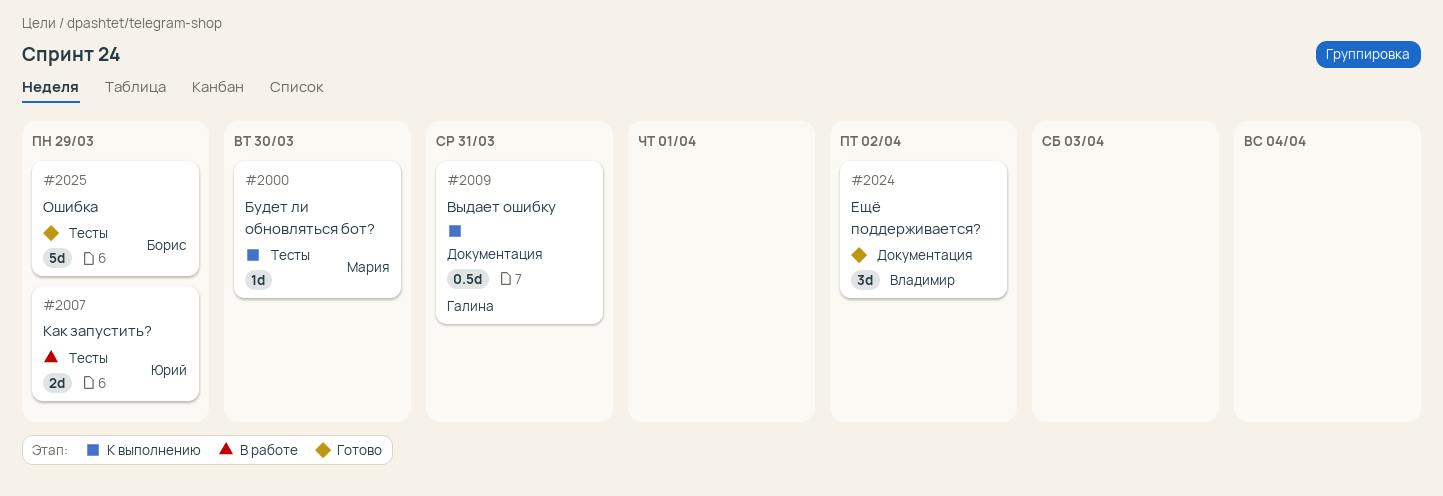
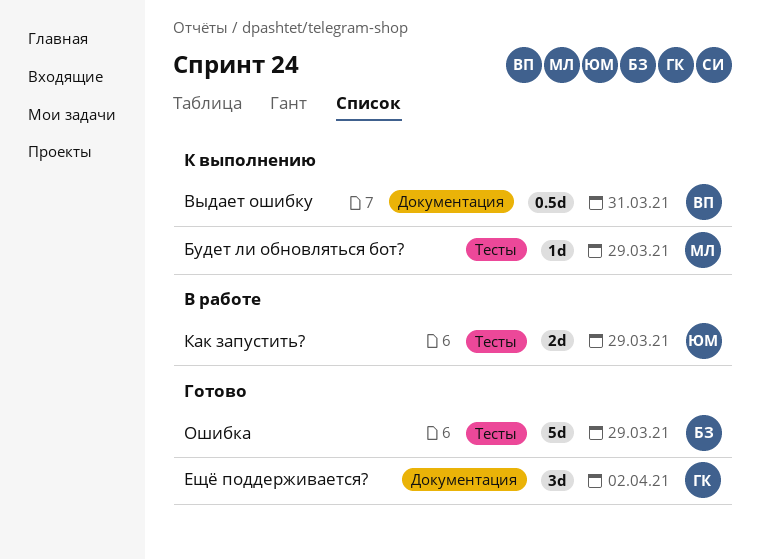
Будет ли обновляться бот?, due: Mar 30 -> Mar 29
Выдает ошибку, owner: Галина -> Владимир
Ещё поддерживается?, owner: Владимир -> Галина

